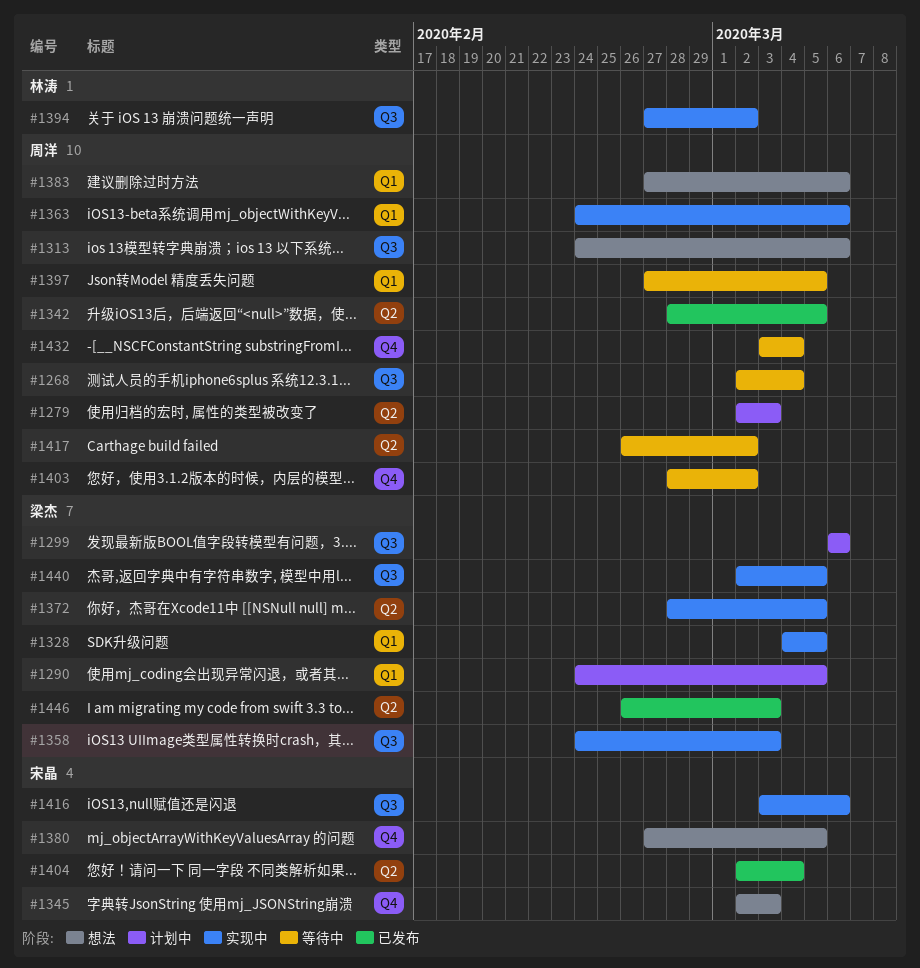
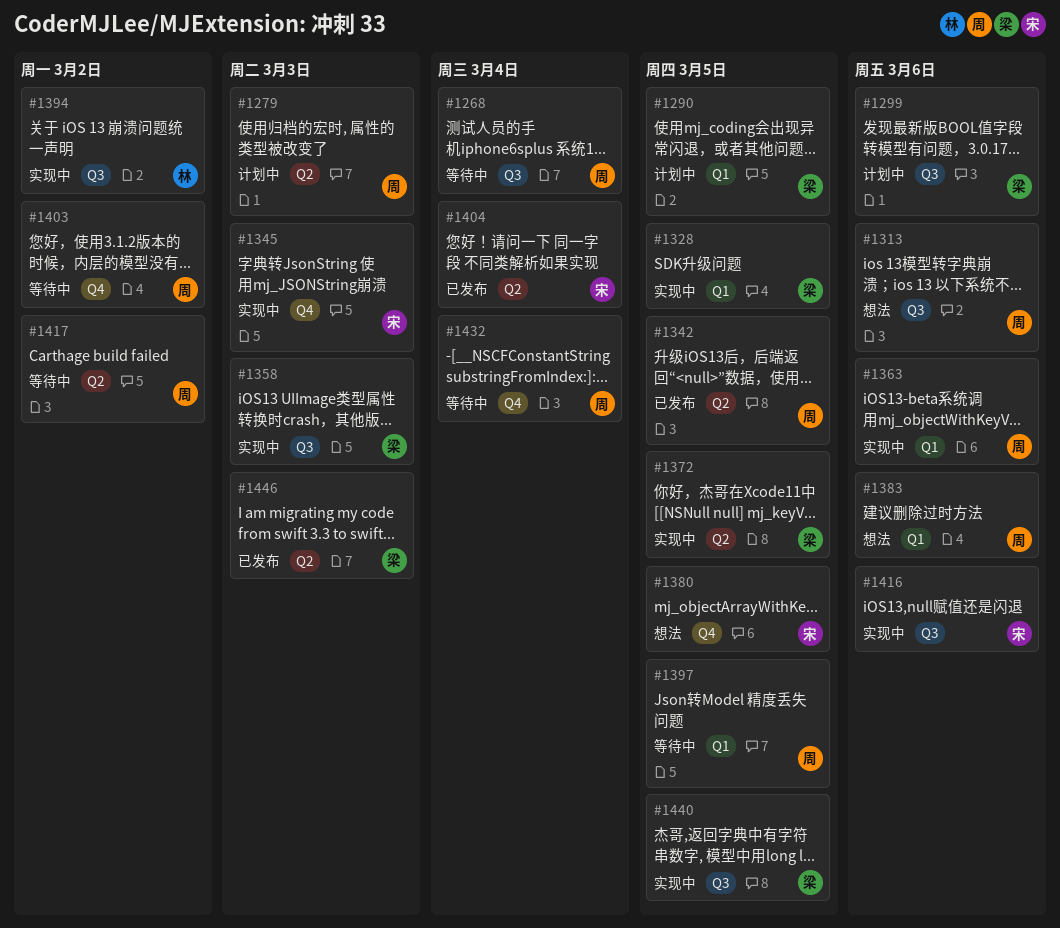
#1345, status: 想法 -> 实现中

